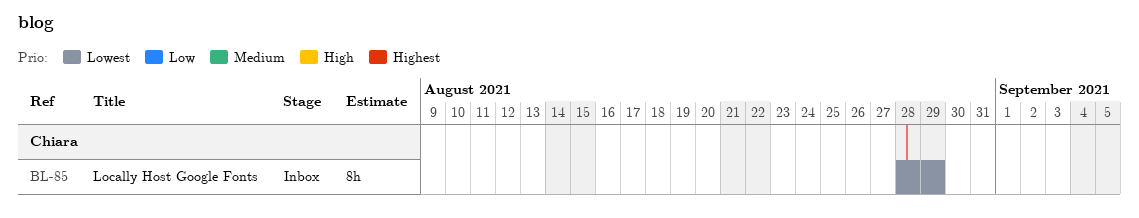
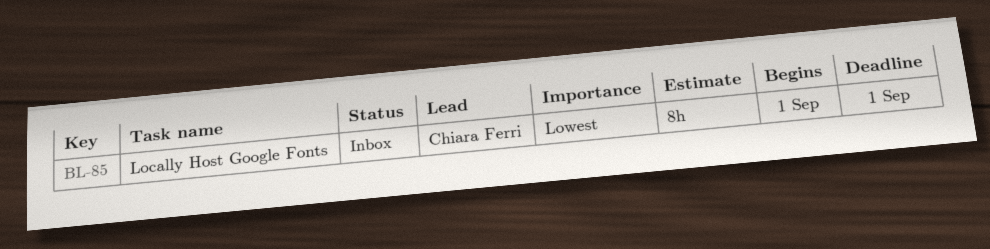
BL-85, start: Aug 28 -> Sep 1
BL-85, due: Aug 29 -> Sep 1

